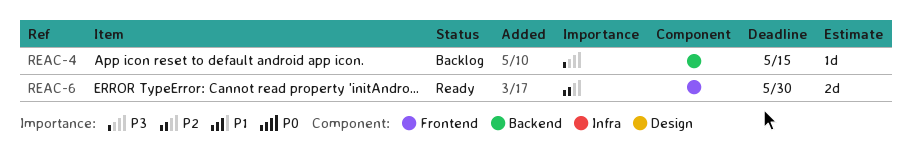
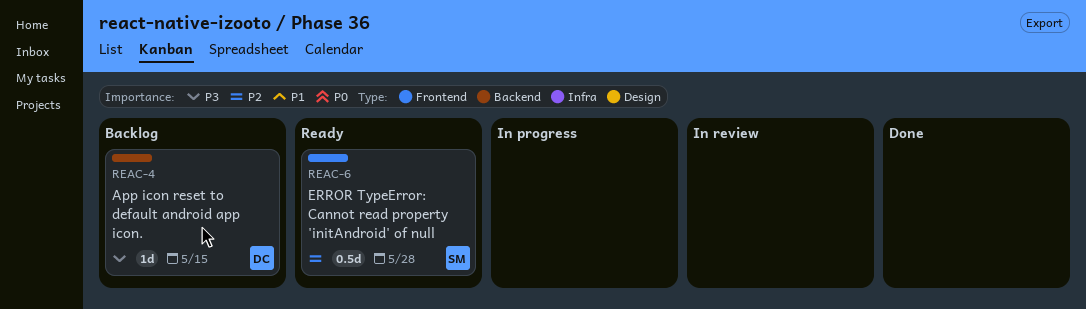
REAC-6, estimate: 2d -> 0.5d
REAC-6, due: May 30 -> May 28

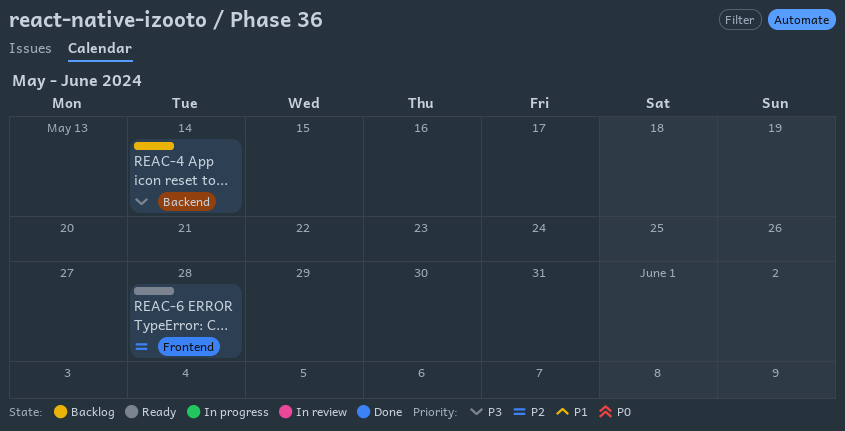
REAC-4, due: May 15 -> May 14

